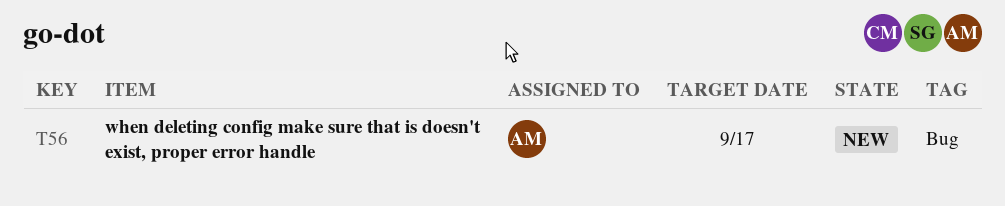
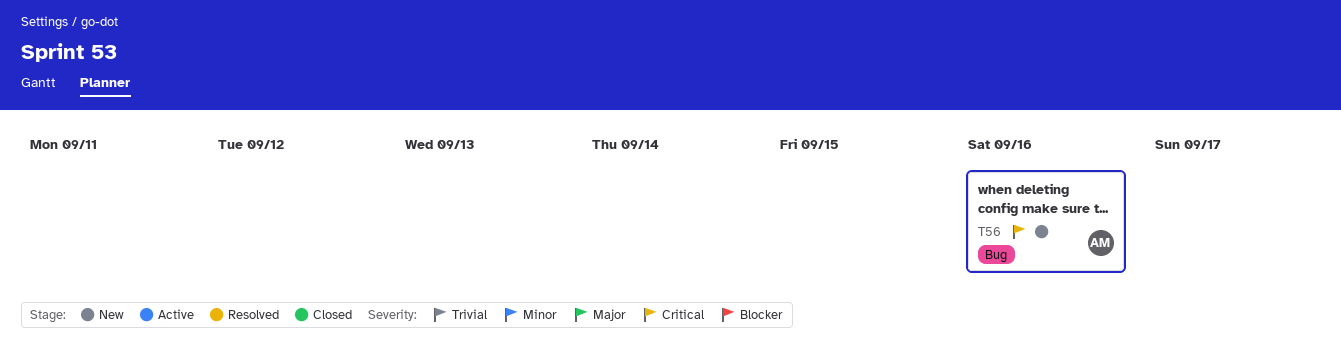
T56, due: Sep 17 -> Sep 16

